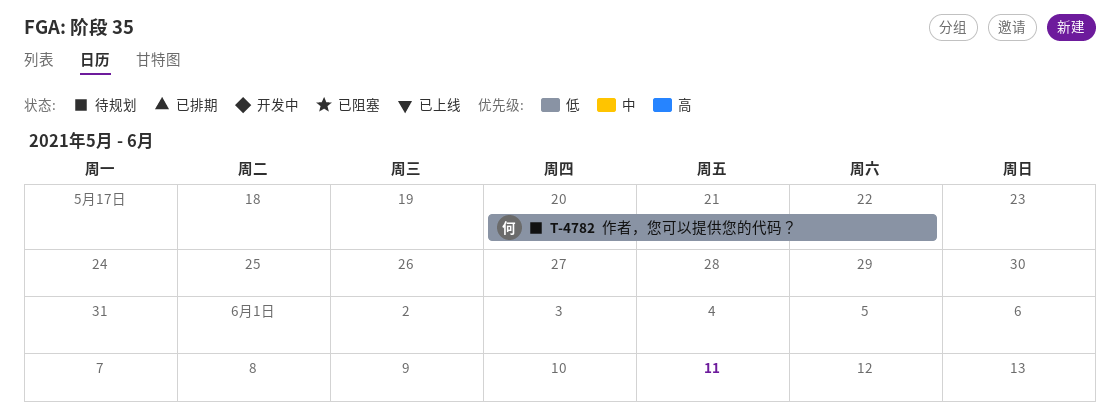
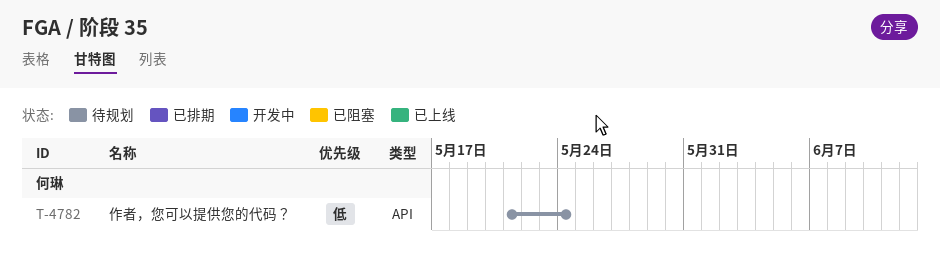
T-4782, start: May 20 -> May 21
T-4782, due: May 22 -> May 24

